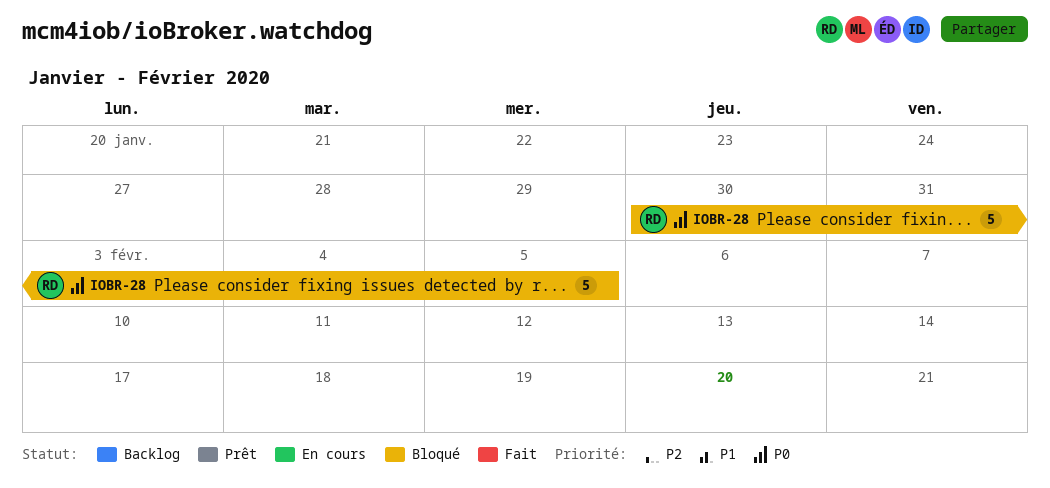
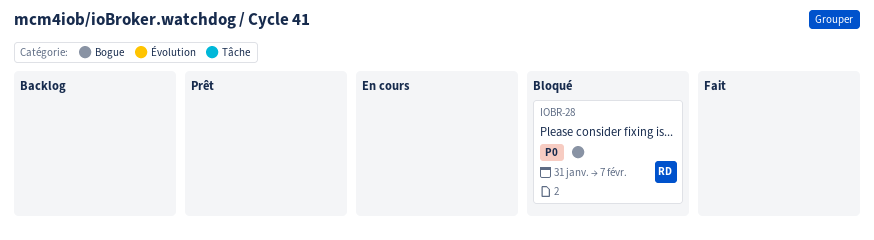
IOBR-28, start: Jan 30 -> Jan 31
IOBR-28, due: Feb 5 -> Feb 7

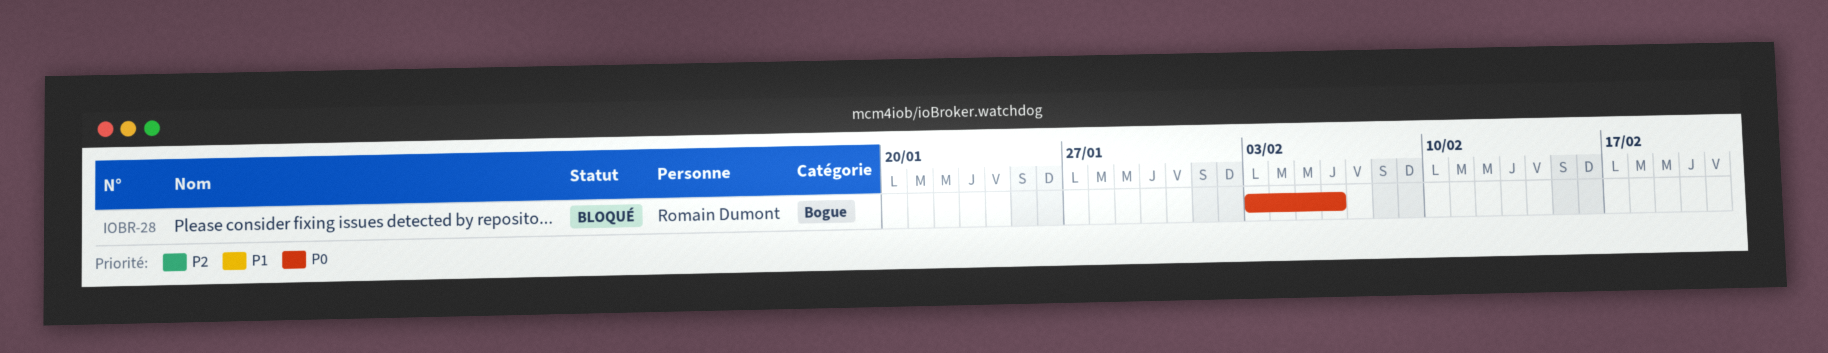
IOBR-28, start: Jan 31 -> Feb 3
IOBR-28, due: Feb 7 -> Feb 6

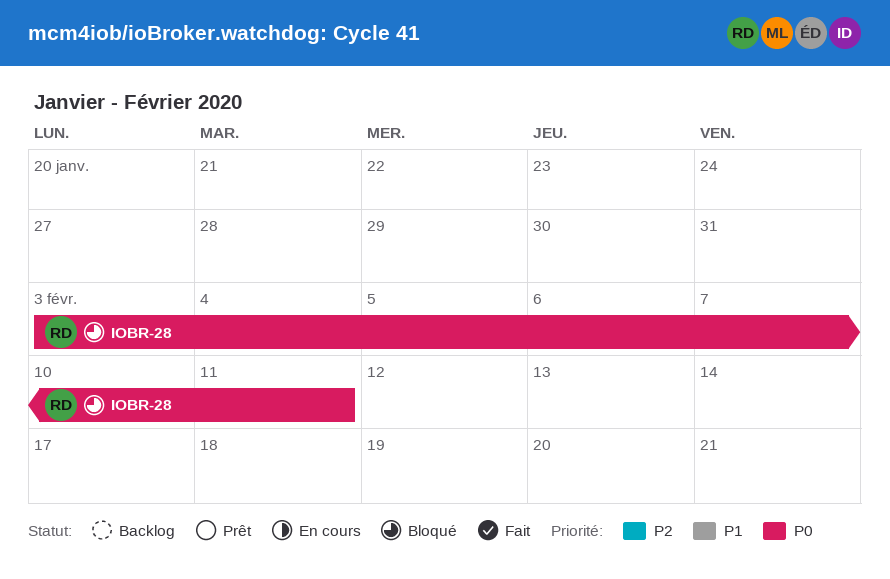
IOBR-28, due: Feb 6 -> Feb 11

